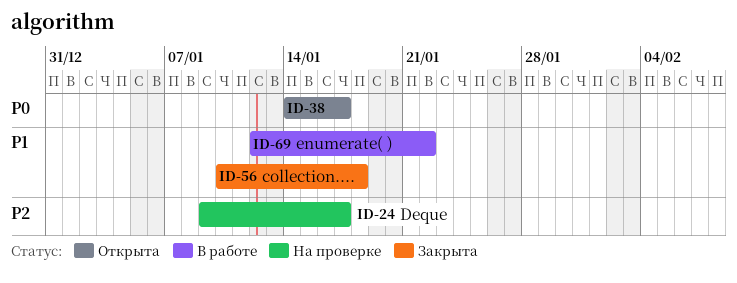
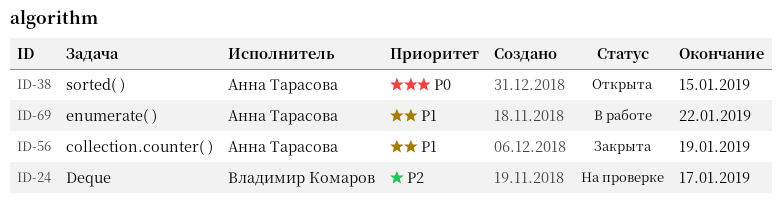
ID-38, due: Jan 17 -> Jan 15
ID-56, due: Jan 18 -> Jan 19

